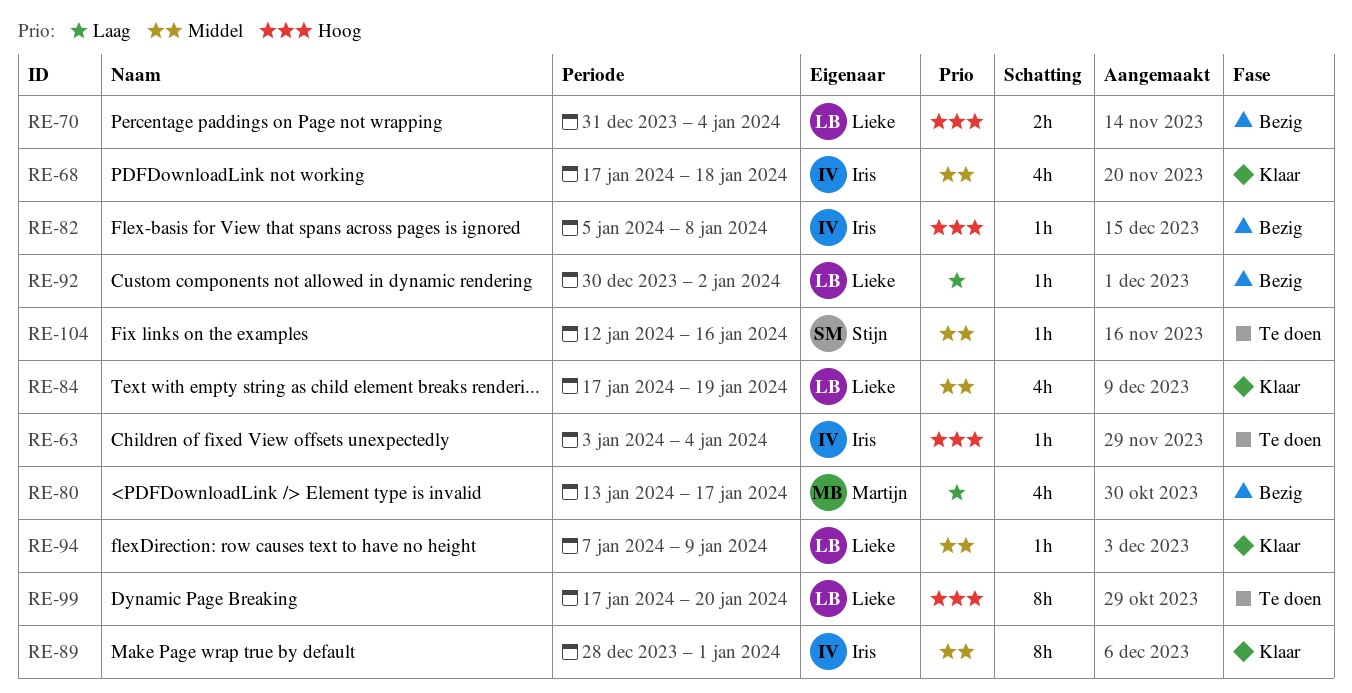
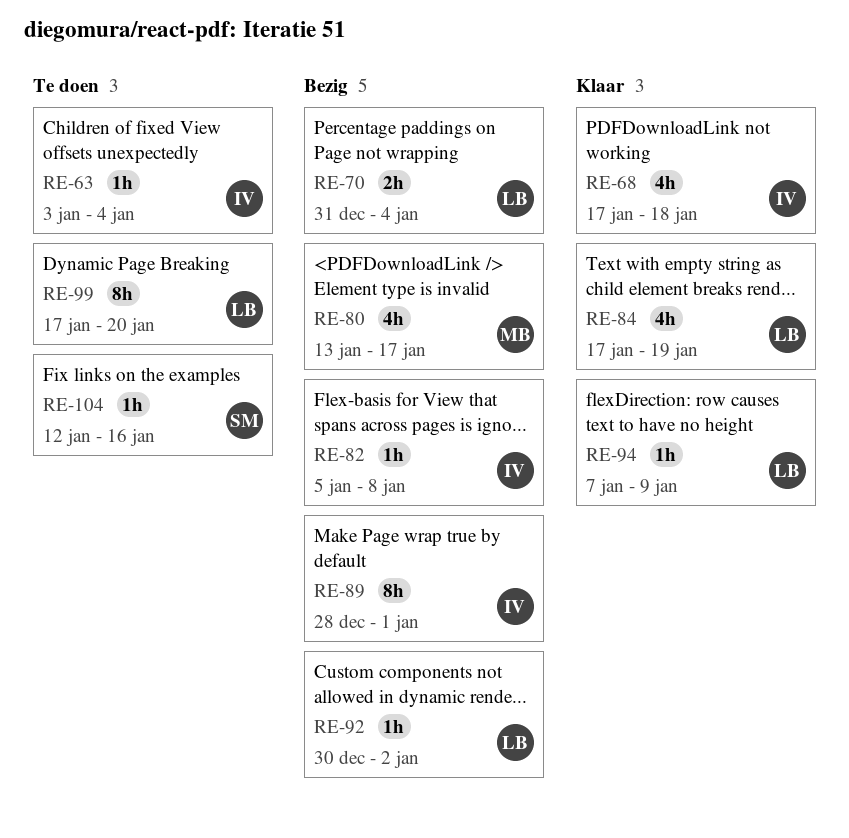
RE-89, status: Klaar -> Bezig

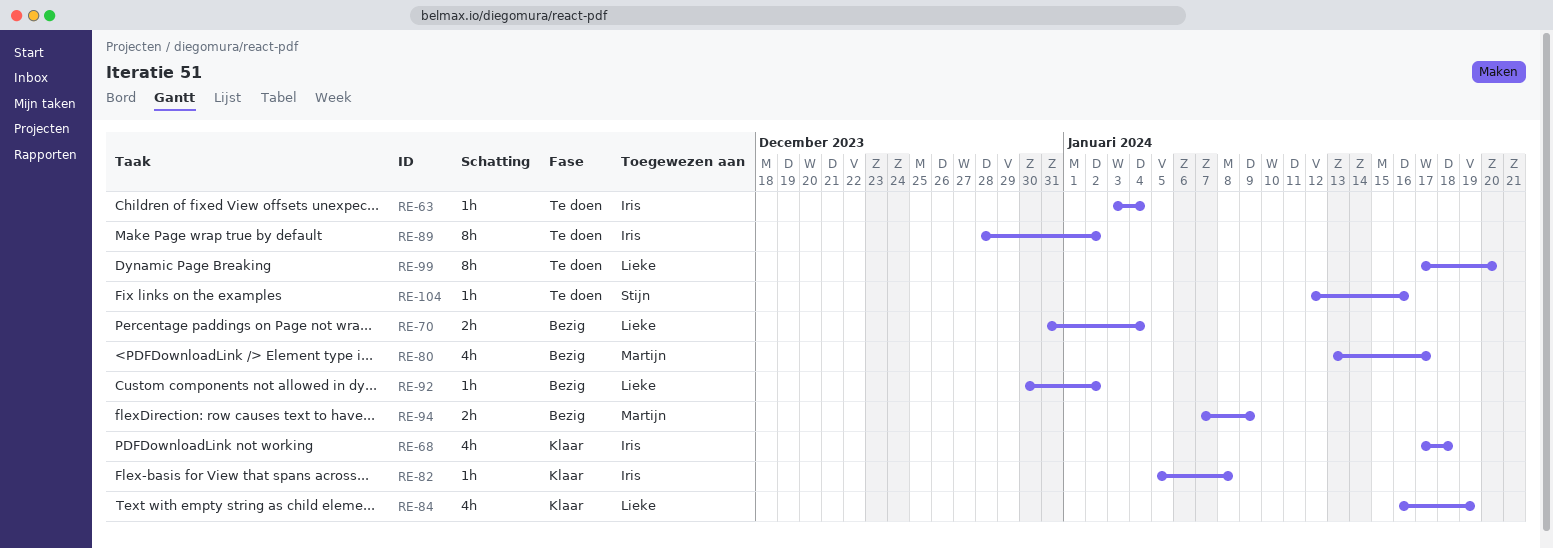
RE-82, status: Bezig -> Klaar
RE-84, start: Jan 17 -> Jan 16
RE-89, status: Bezig -> Te doen
RE-89, due: Jan 1 -> Jan 2
RE-94, status: Klaar -> Bezig
RE-94, owner: Lieke -> Martijn
RE-94, estimate: 1h -> 2h

